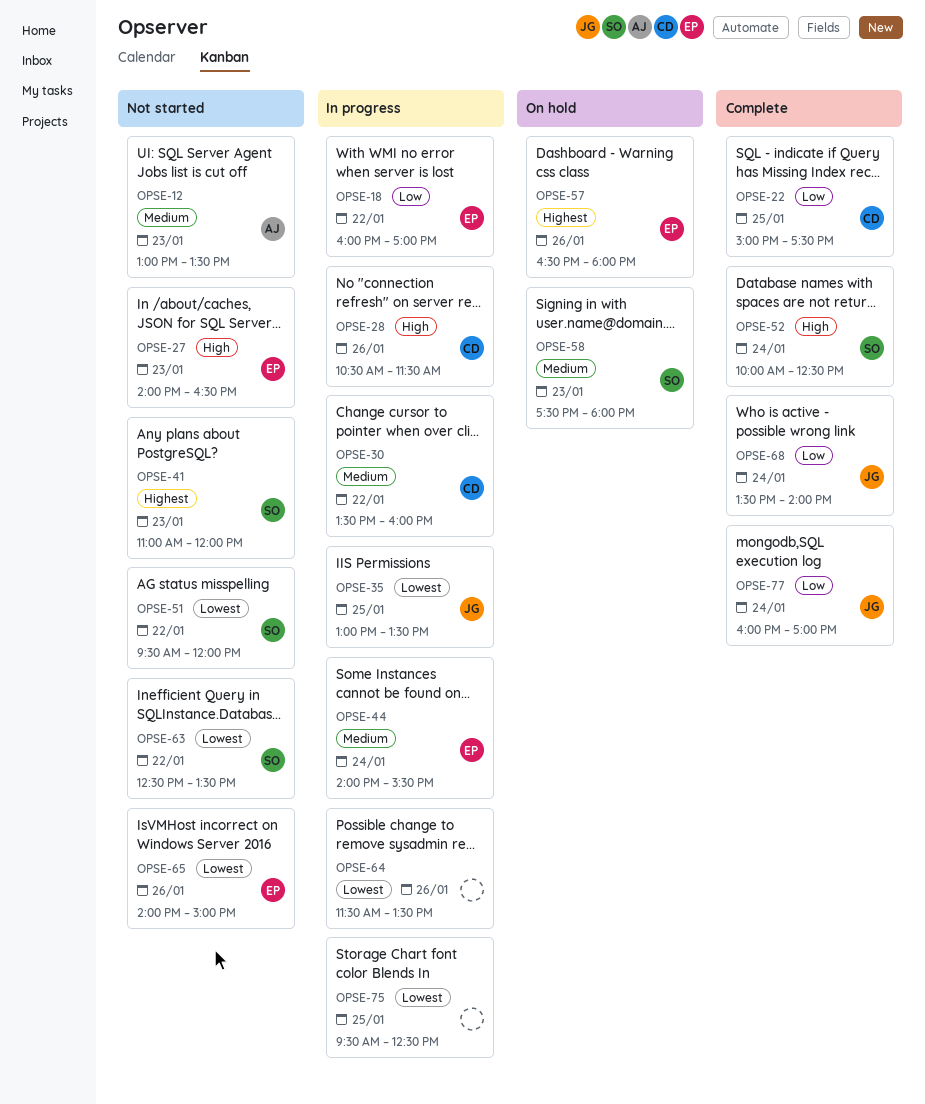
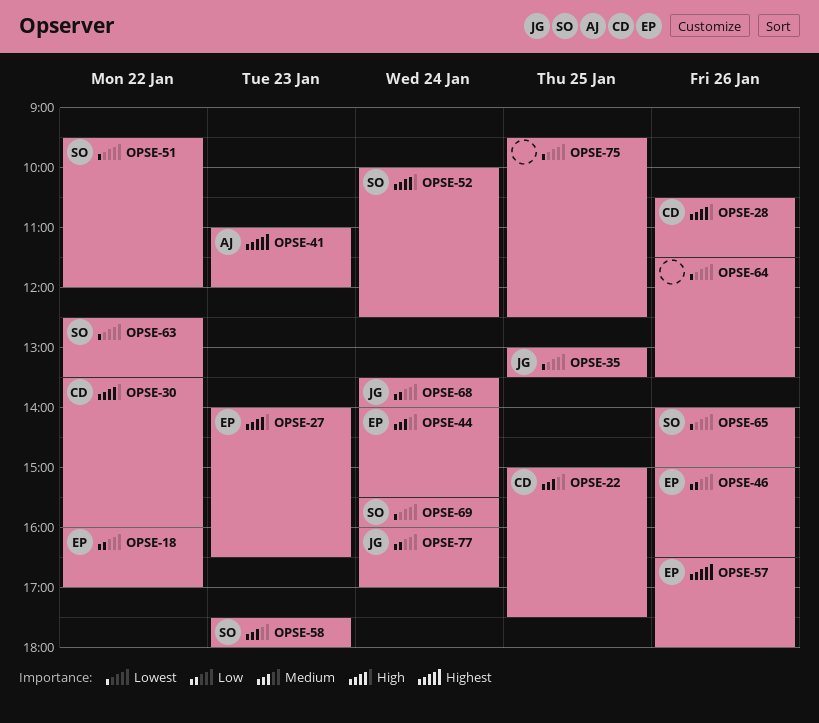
OPSE-12: present -> none
OPSE-22, priority: Low -> Medium
OPSE-30, priority: Medium -> High
OPSE-41, owner: SO -> AJ
OPSE-46: none -> present
OPSE-65, owner: EP -> SO
OPSE-69: none -> present

